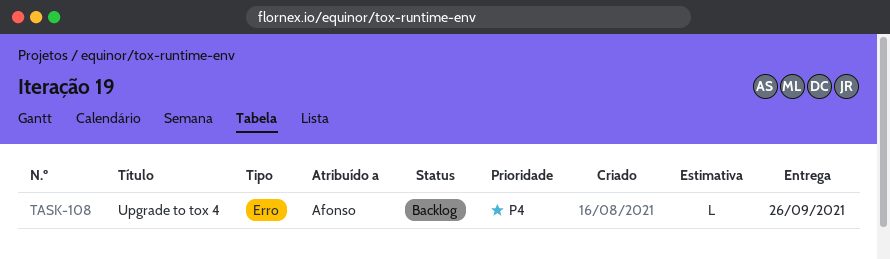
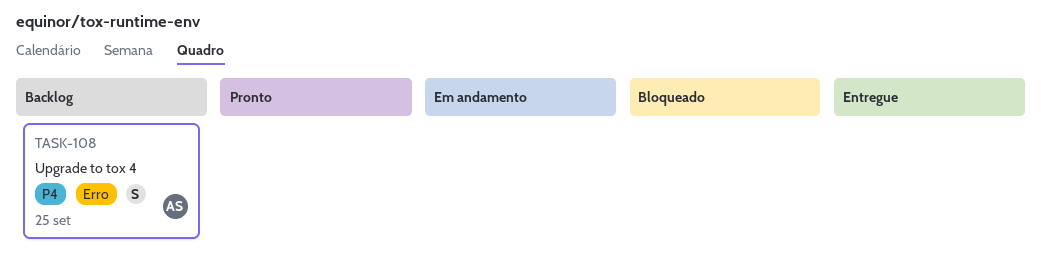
TASK-108, estimate: L -> S
TASK-108, due: Sep 26 -> Sep 25

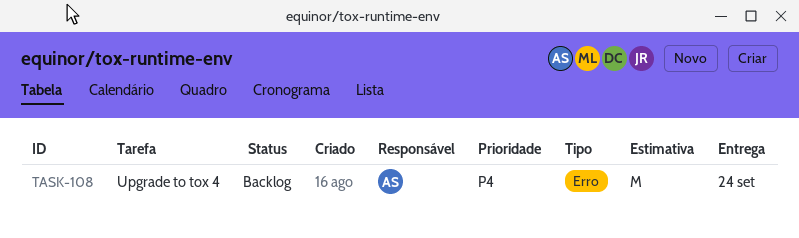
TASK-108, estimate: S -> M
TASK-108, due: Sep 25 -> Sep 24

